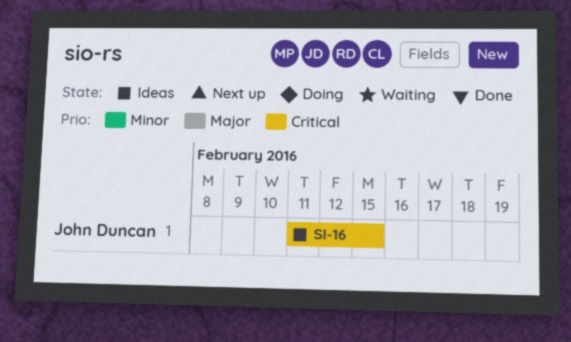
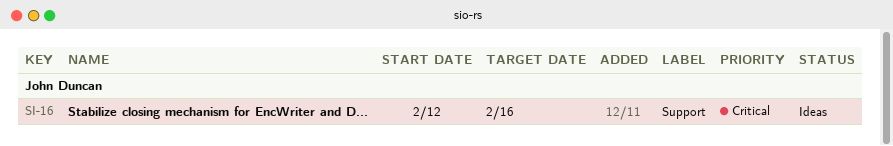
SI-16, start: Feb 11 -> Feb 12
SI-16, due: Feb 15 -> Feb 16

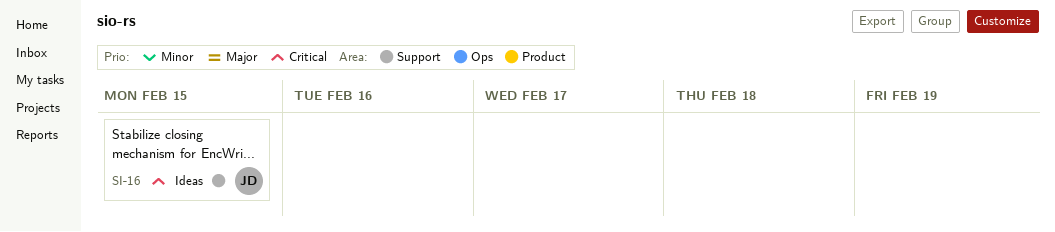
SI-16, due: Feb 16 -> Feb 15

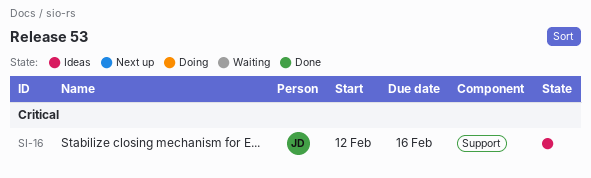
SI-16, due: Feb 15 -> Feb 16

